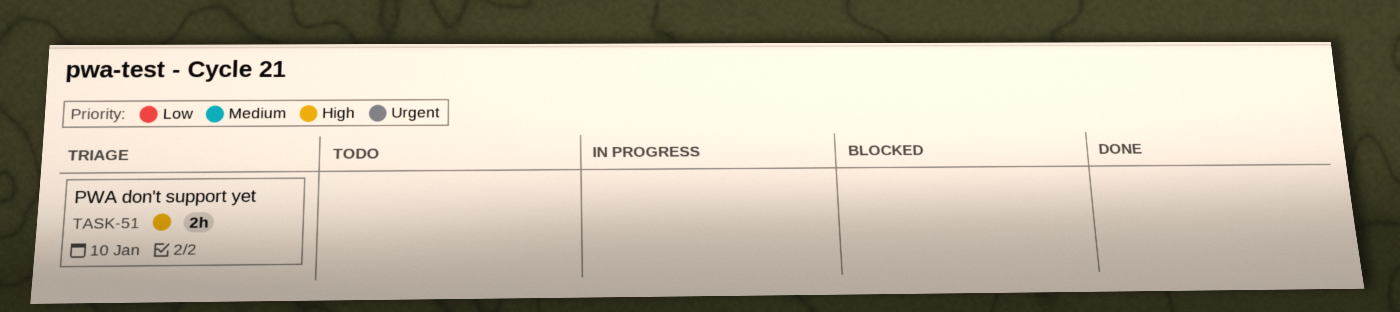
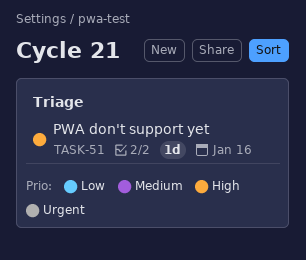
TASK-51, estimate: 2h -> 1d
TASK-51, due: Jan 10 -> Jan 16

